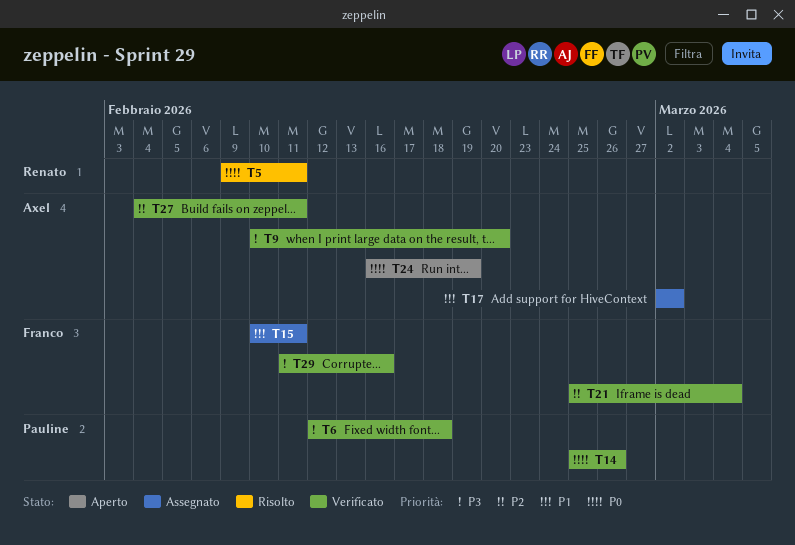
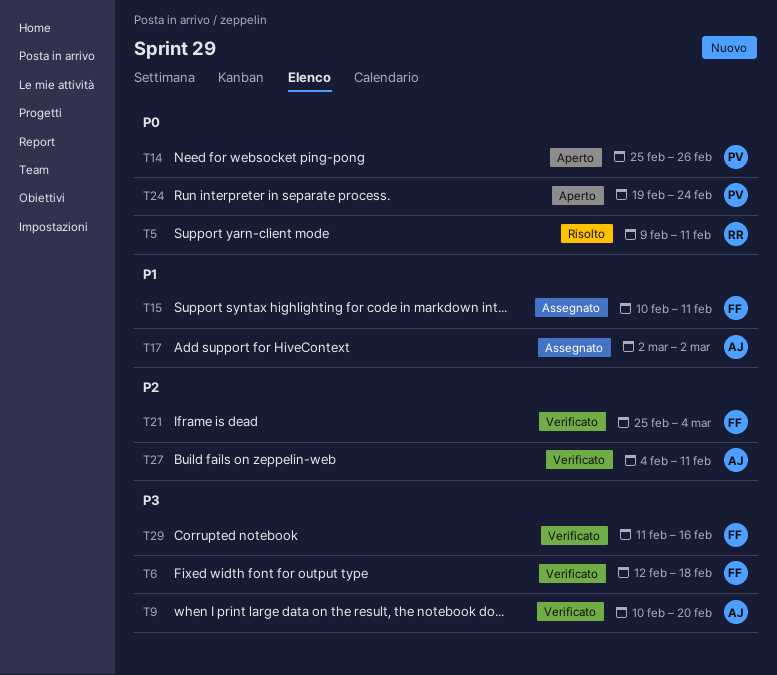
T6, owner: Pauline -> Franco
T14, status: Verificato -> Aperto
T24, owner: Axel -> Pauline
T24, start: Feb 16 -> Feb 19
T24, due: Feb 19 -> Feb 24

